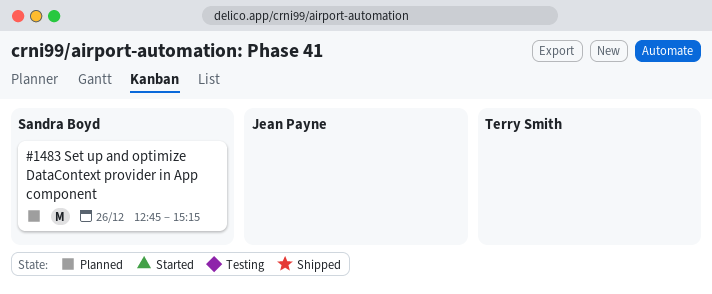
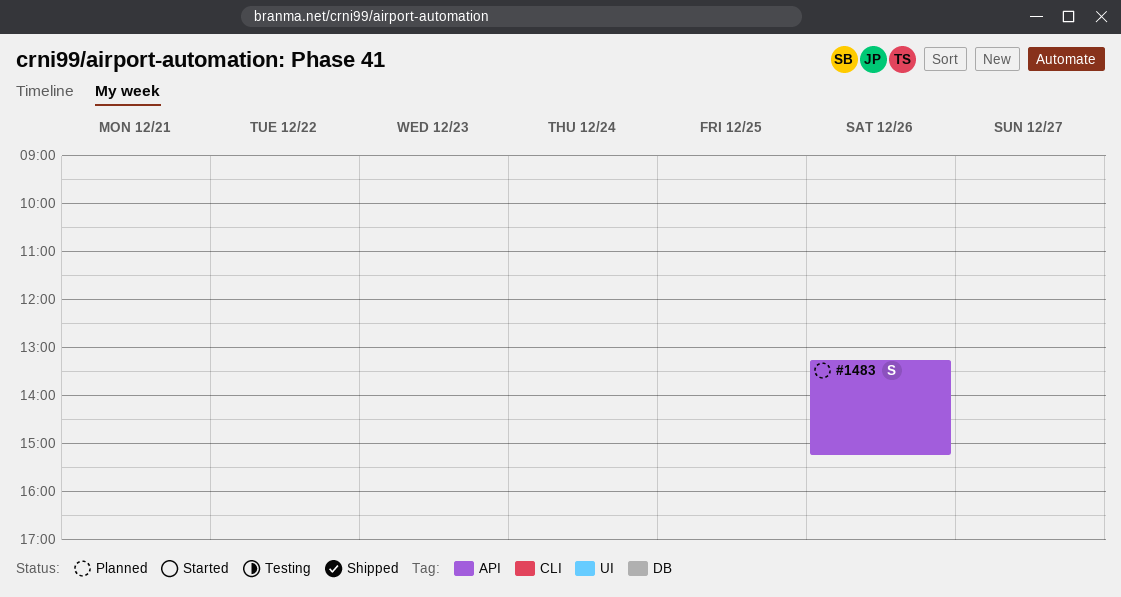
#1483, estimate: M -> S
#1483, begins: 12:45 -> 13:15

